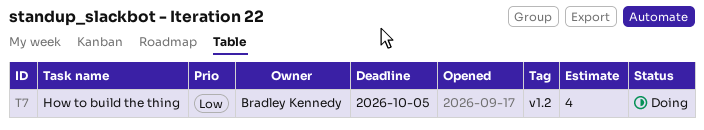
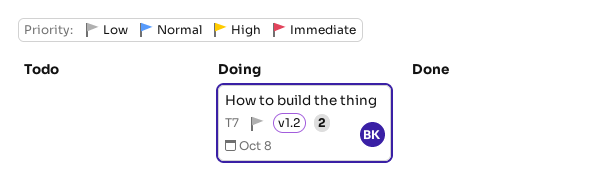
T7, estimate: 4 -> 2
T7, due: Oct 5 -> Oct 8

